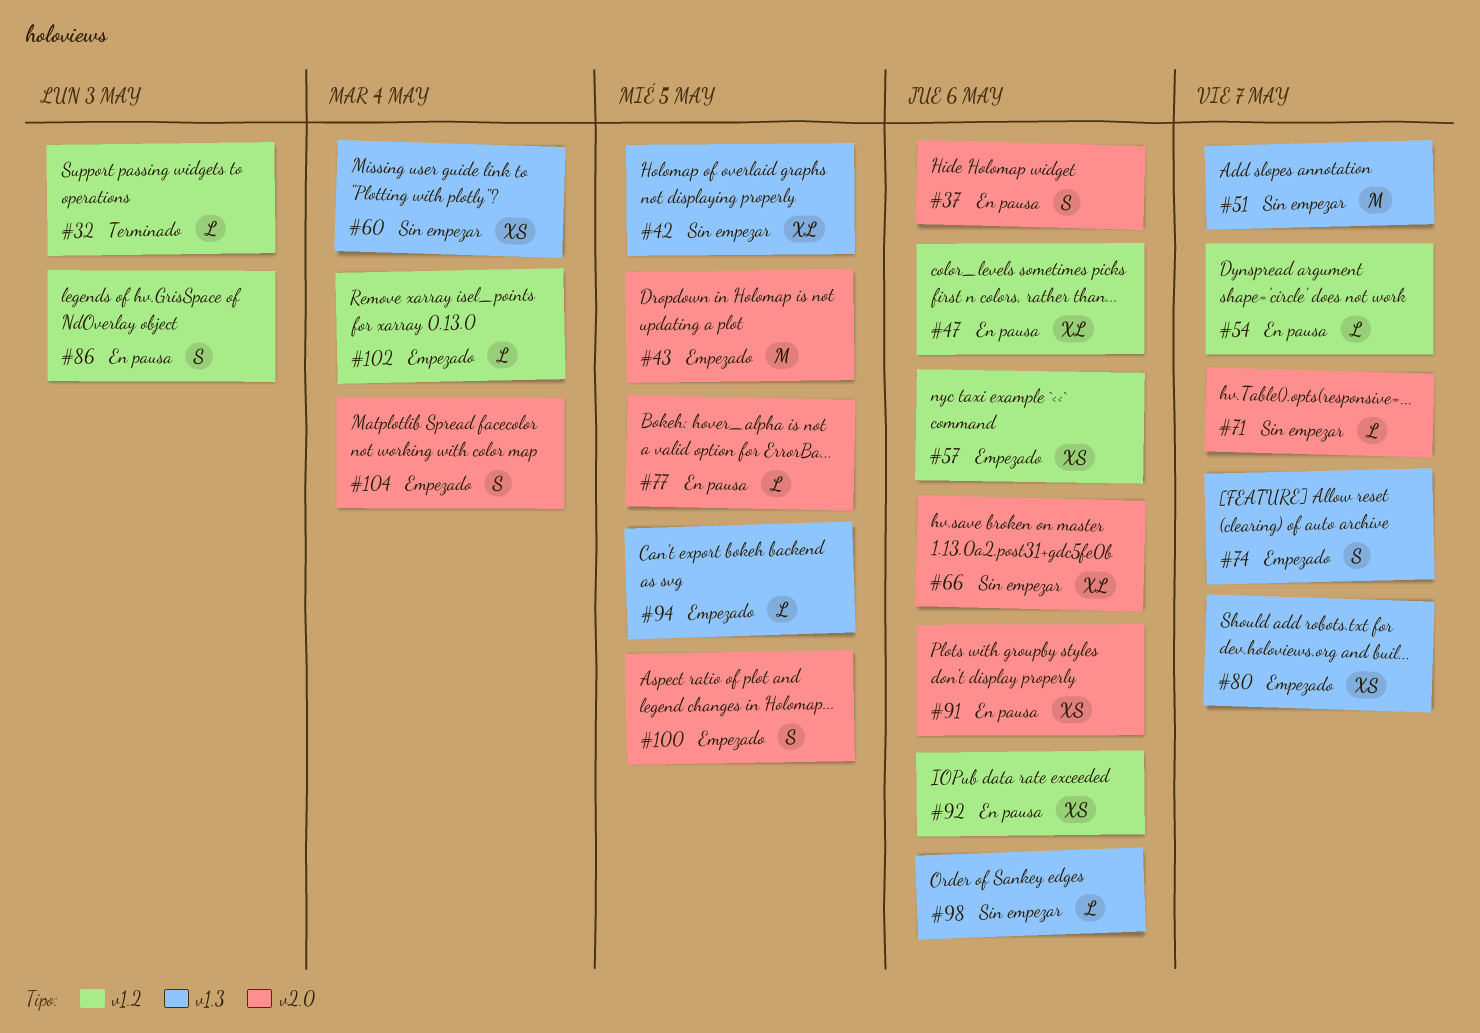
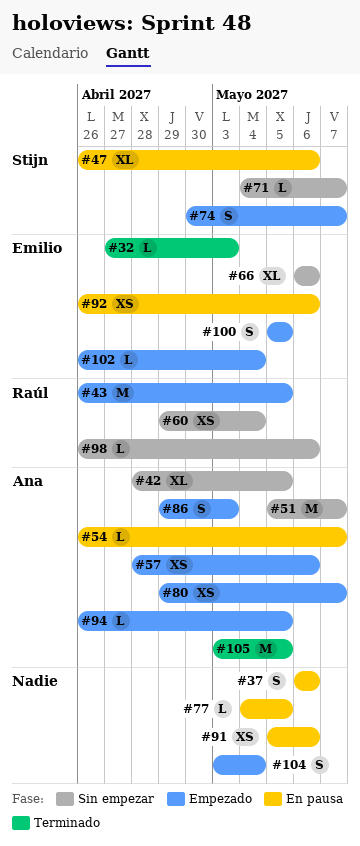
#86, status: En pausa -> Empezado
#105: none -> present

